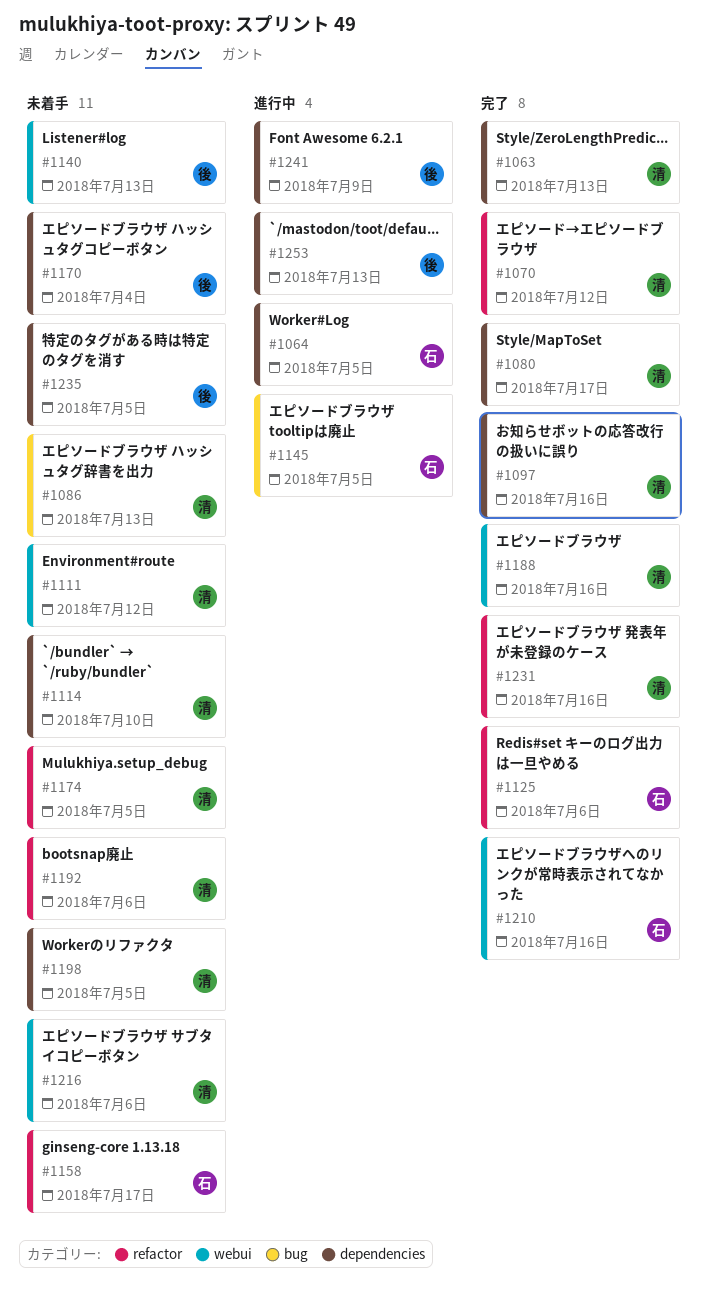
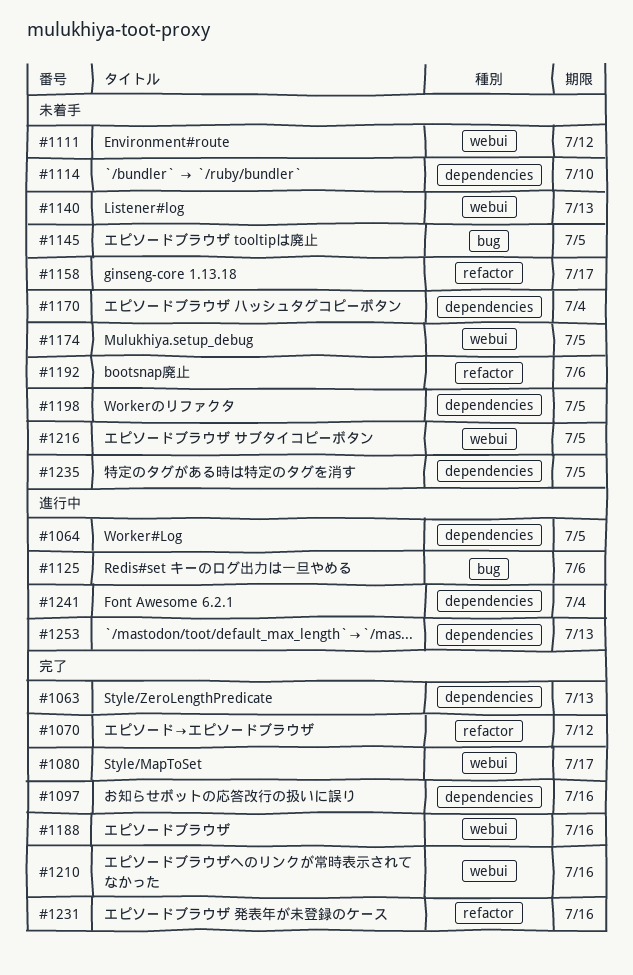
#1080, label: dependencies -> webui
#1086: present -> none
#1125, status: 完了 -> 進行中
#1125, label: refactor -> bug
#1145, status: 進行中 -> 未着手
#1174, label: refactor -> webui
#1216, due: Jul 6 -> Jul 5
#1241, due: Jul 9 -> Jul 4

